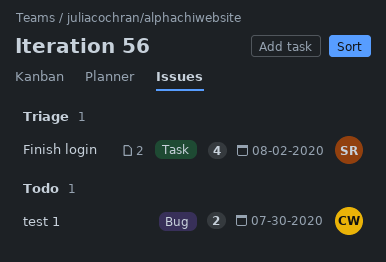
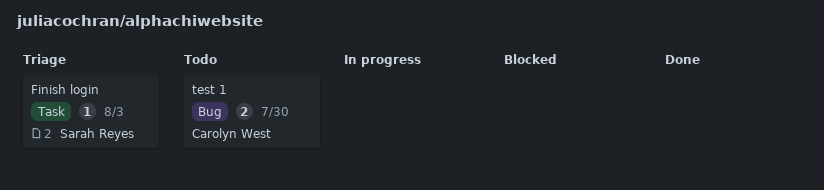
Finish login, estimate: 4 -> 1
Finish login, due: Aug 2 -> Aug 3

